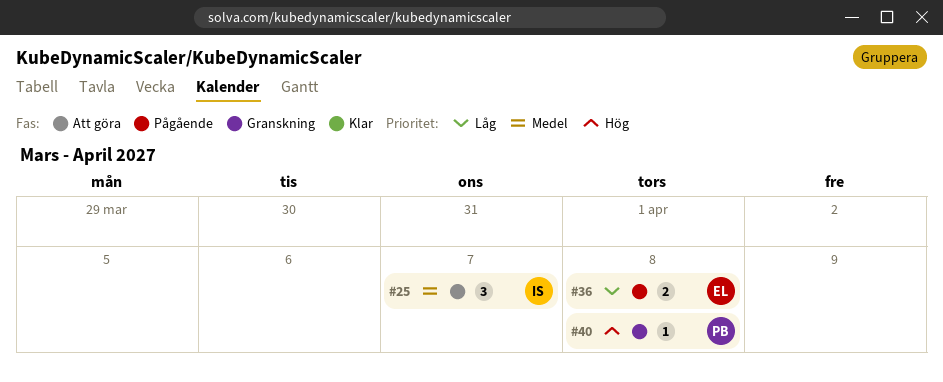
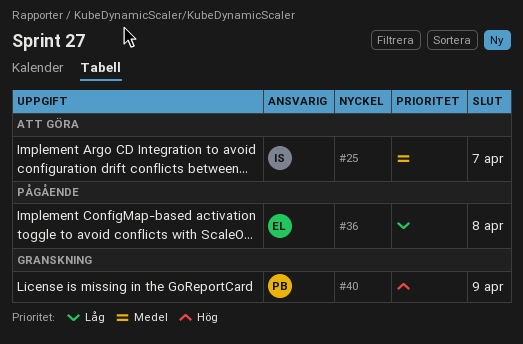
#40, due: Apr 8 -> Apr 9

